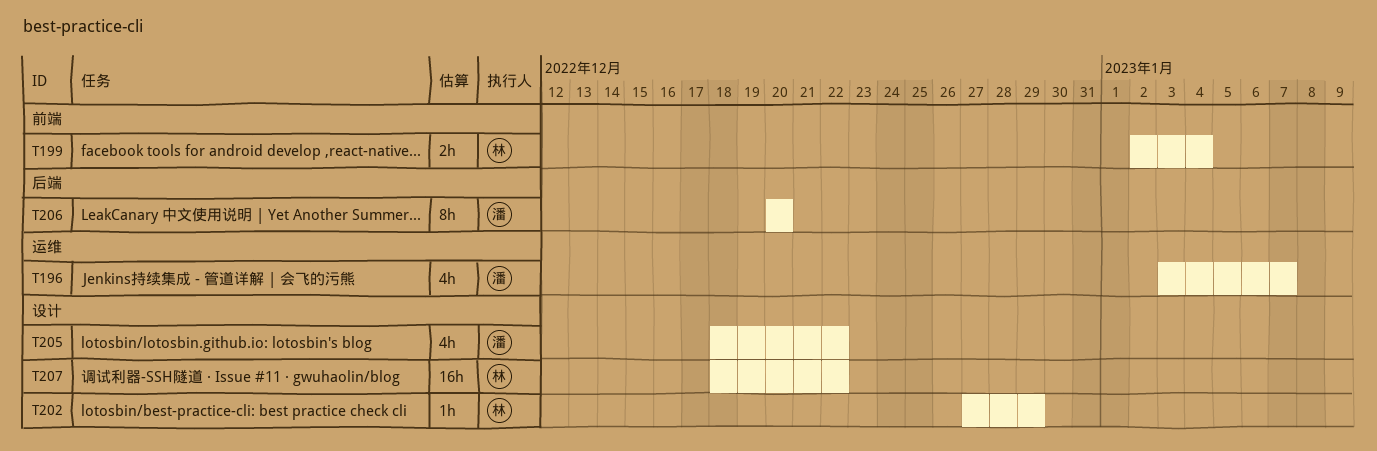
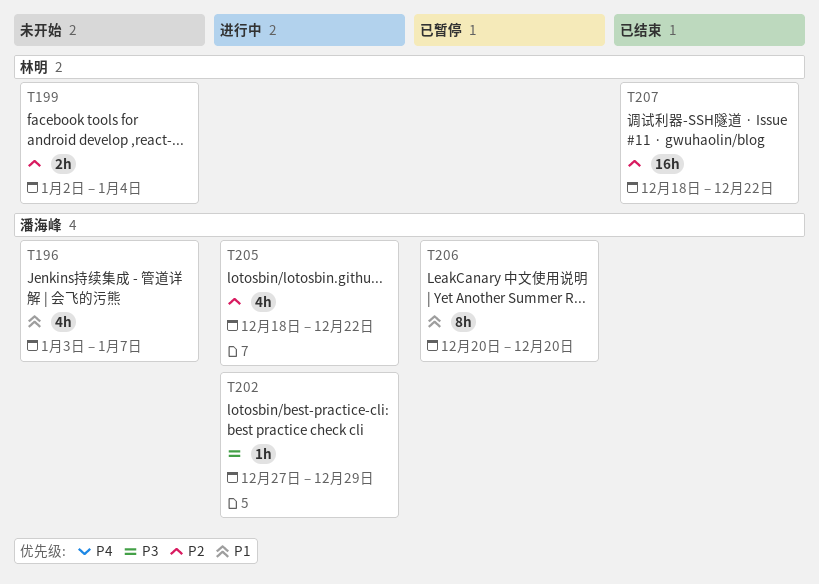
T202, owner: 林明 -> 潘海峰

